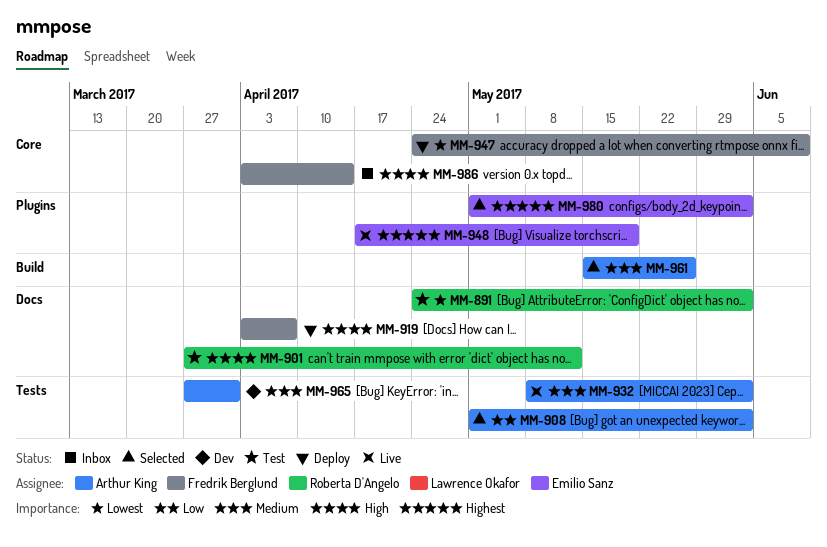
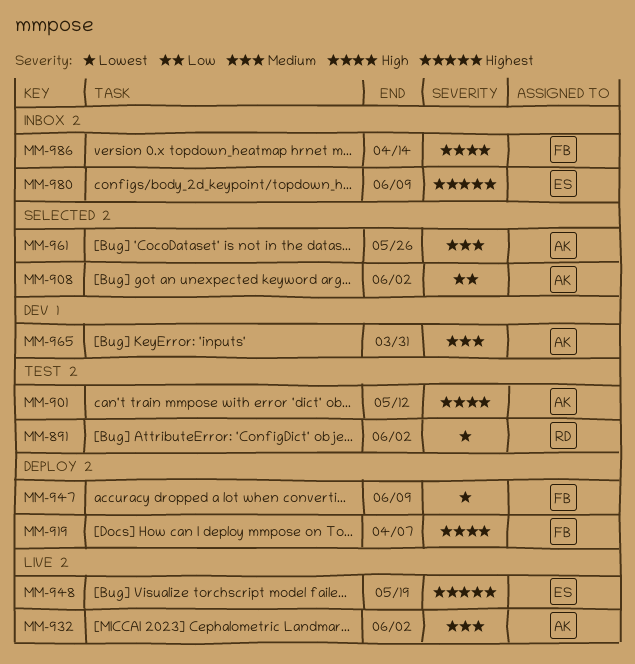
MM-901, owner: Roberta D'Angelo -> Arthur King
MM-980, status: Selected -> Inbox
MM-980, due: Jun 2 -> Jun 9

